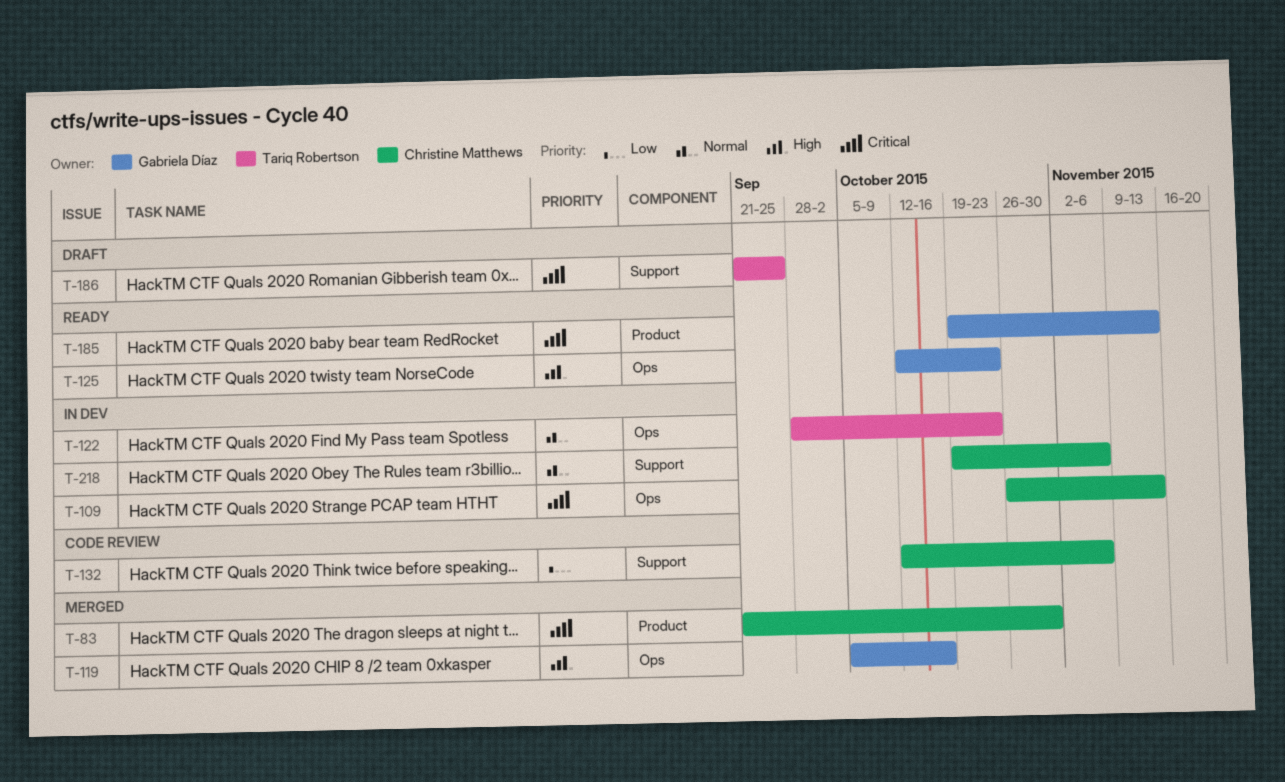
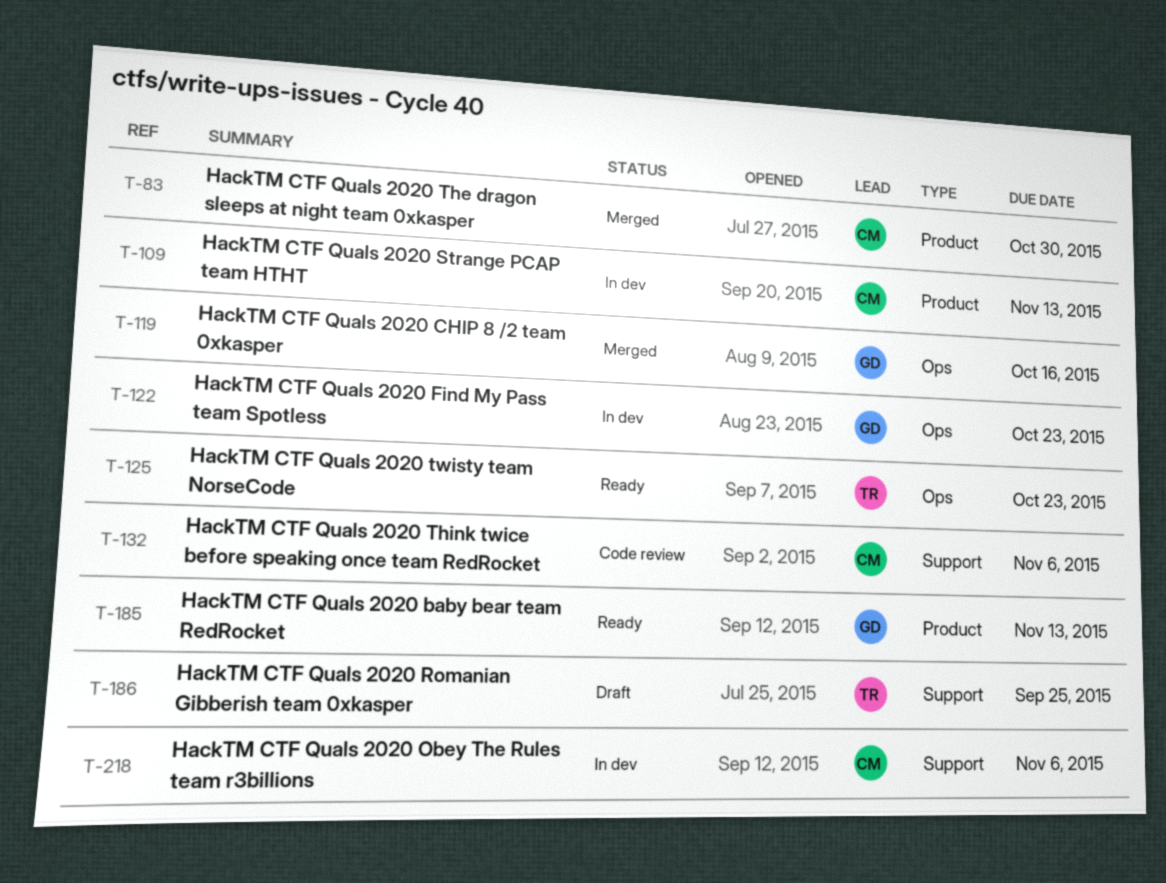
T-109, label: Ops -> Product
T-122, owner: Tariq Robertson -> Gabriela Díaz
T-125, owner: Gabriela Díaz -> Tariq Robertson

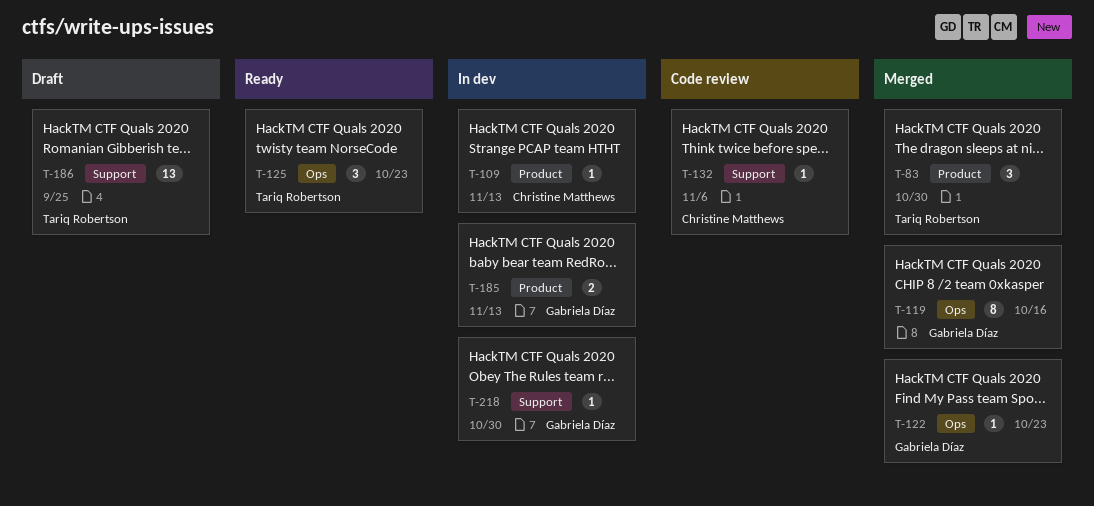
T-83, owner: Christine Matthews -> Tariq Robertson
T-122, status: In dev -> Merged
T-185, status: Ready -> In dev
T-218, owner: Christine Matthews -> Gabriela Díaz
T-218, due: Nov 6 -> Oct 30

